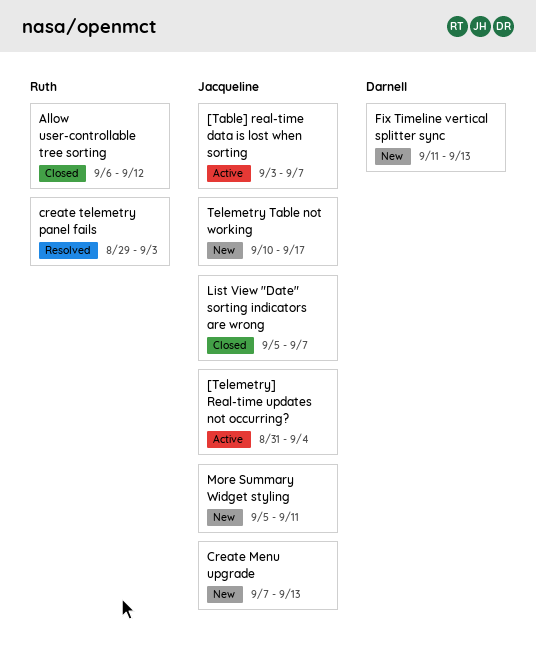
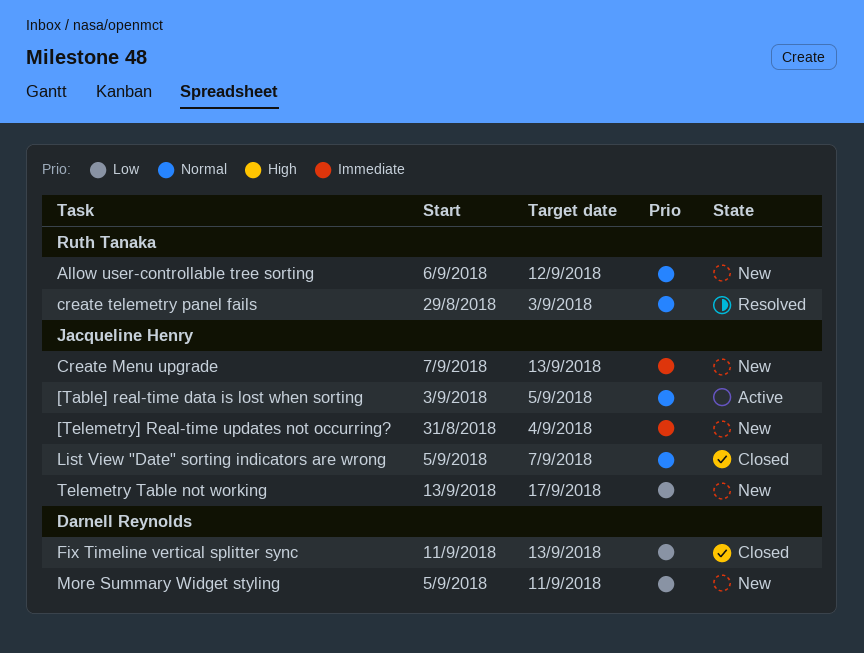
[Table] real-time data is lost when sorting, due: Sep 7 -> Sep 5
[Telemetry] Real-time updates not occurring?, status: Active -> New
Allow user-controllable tree sorting, status: Closed -> New
Fix Timeline vertical splitter sync, status: New -> Closed
More Summary Widget styling, owner: Jacqueline Henry -> Darnell Reynolds
Telemetry Table not working, start: Sep 10 -> Sep 13

